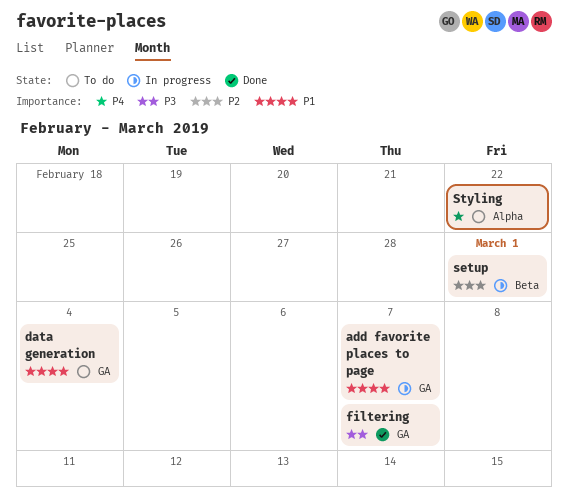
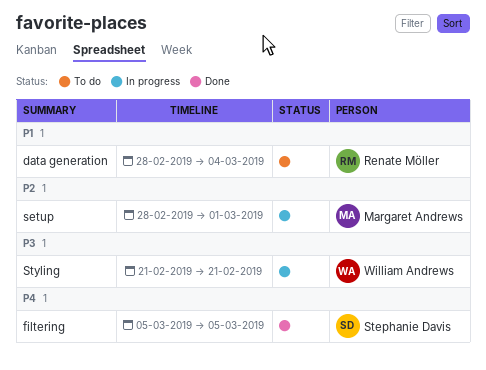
add favorite places to page: present -> none
filtering, priority: P3 -> P4
filtering, due: Mar 7 -> Mar 5
Styling, status: To do -> In progress
Styling, priority: P4 -> P3
Styling, due: Feb 22 -> Feb 21

